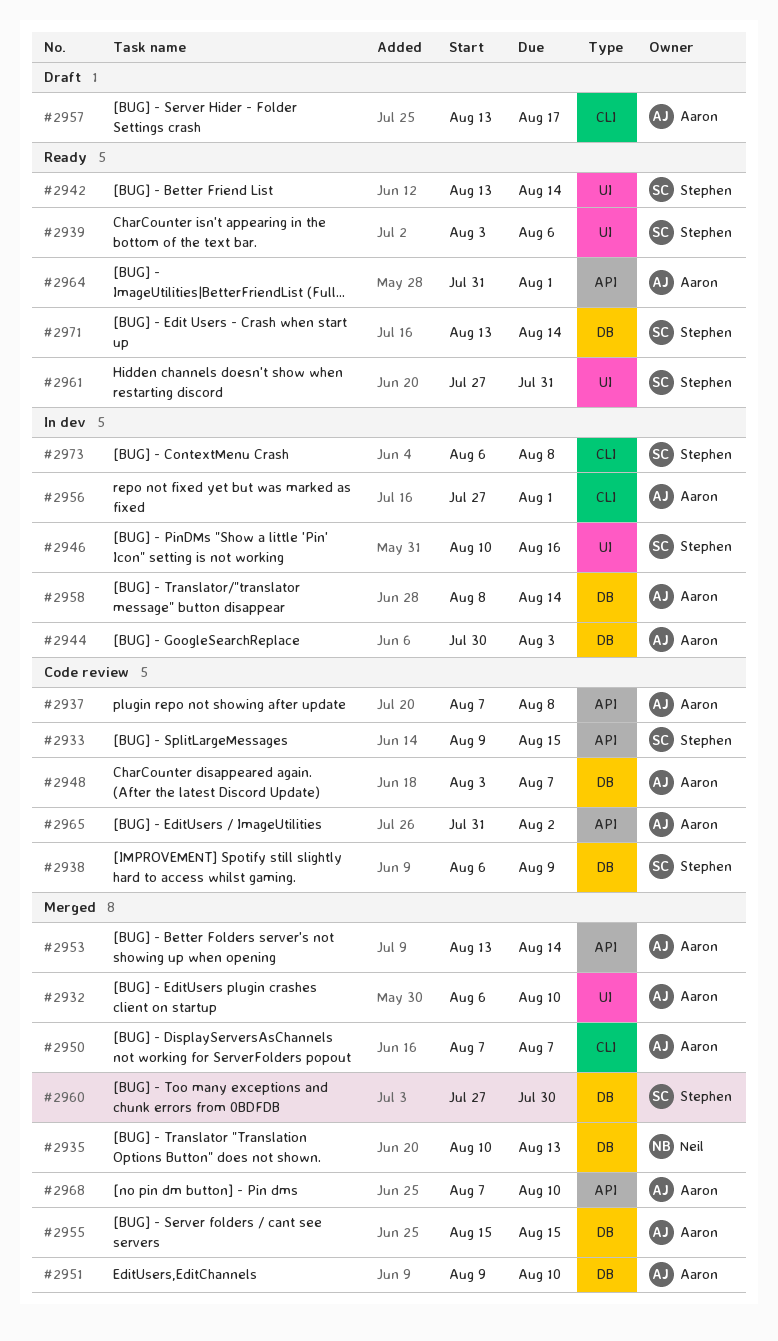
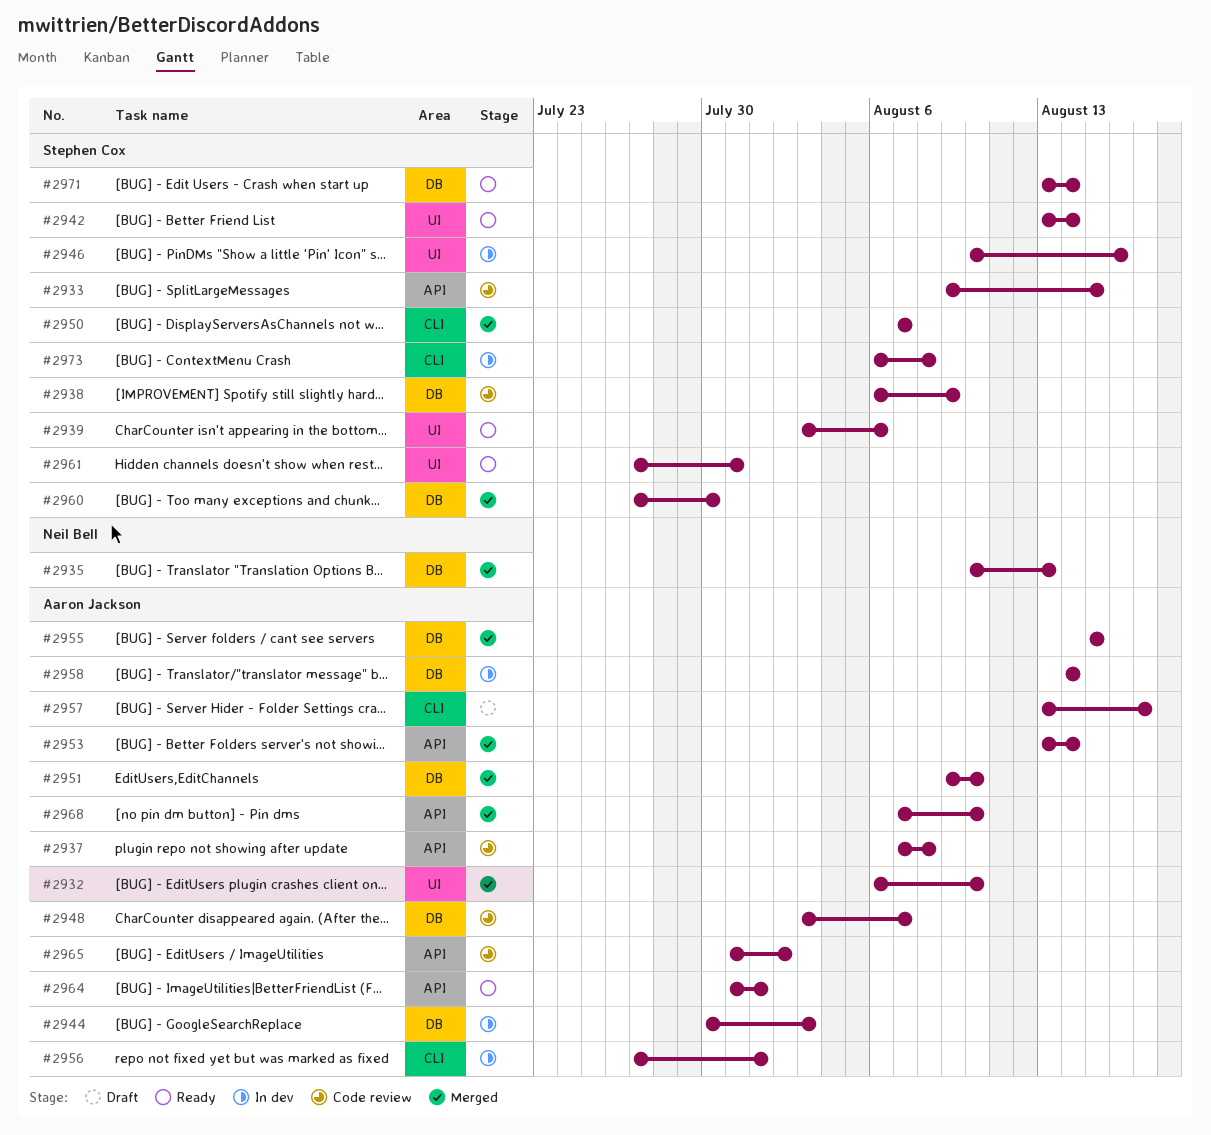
#2950, owner: Aaron Jackson -> Stephen Cox
#2958, start: Aug 8 -> Aug 14

